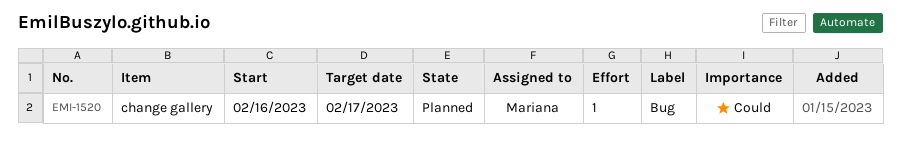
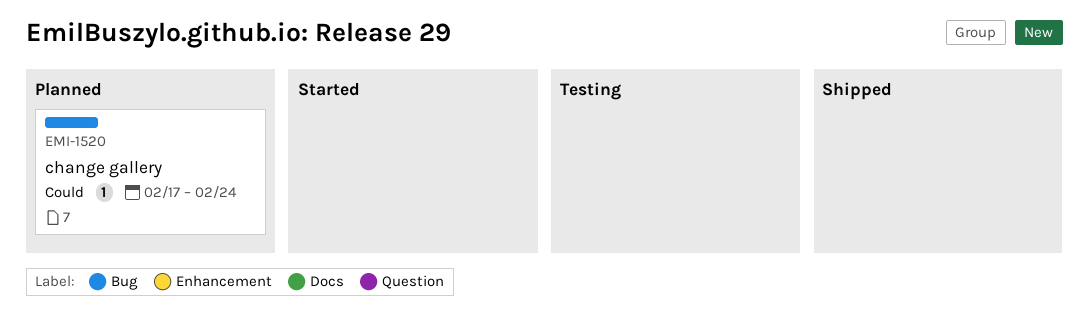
EMI-1520, start: Feb 16 -> Feb 17
EMI-1520, due: Feb 17 -> Feb 24

